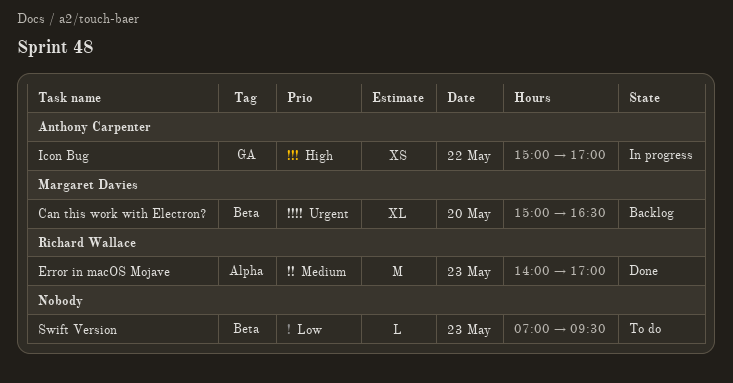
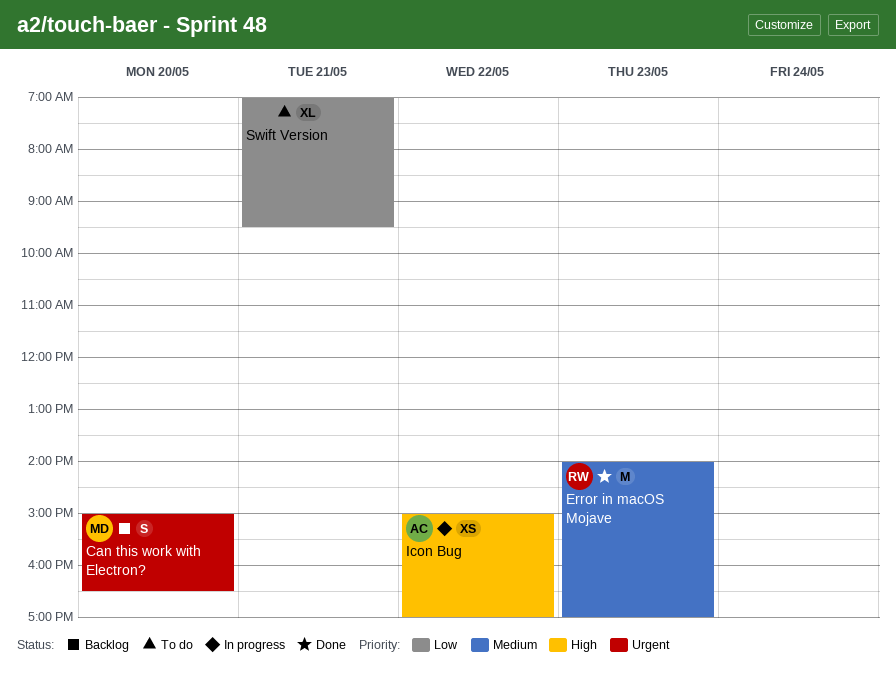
Can this work with Electron?, estimate: XL -> S
Swift Version, estimate: L -> XL
Swift Version, day: May 23 -> May 21

